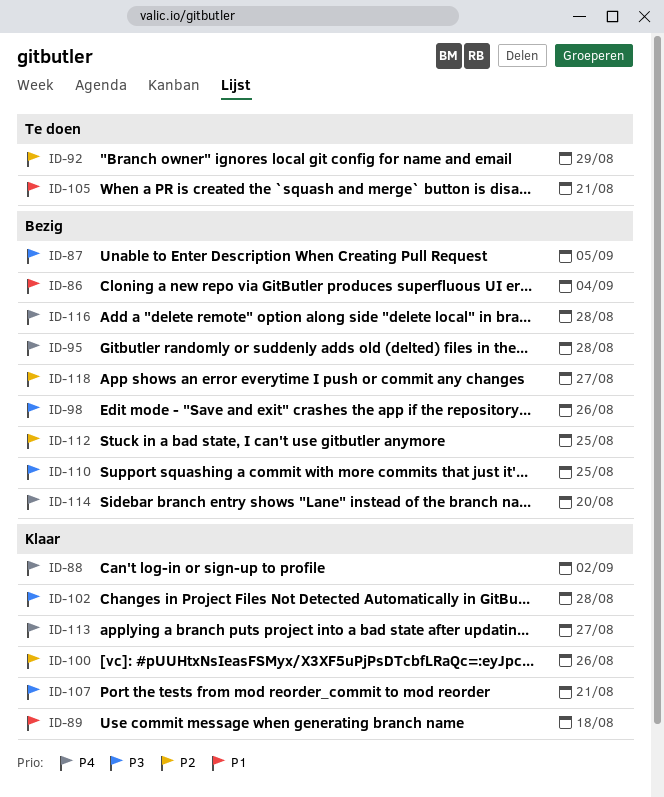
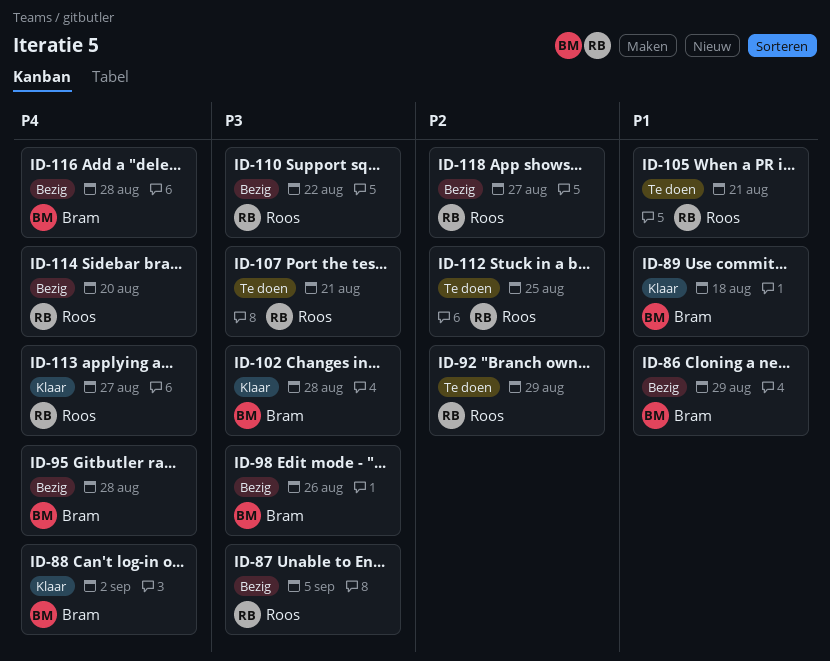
ID-86, due: Sep 4 -> Aug 29
ID-100: present -> none
ID-107, status: Klaar -> Te doen
ID-110, due: Aug 25 -> Aug 22
ID-112, status: Bezig -> Te doen

